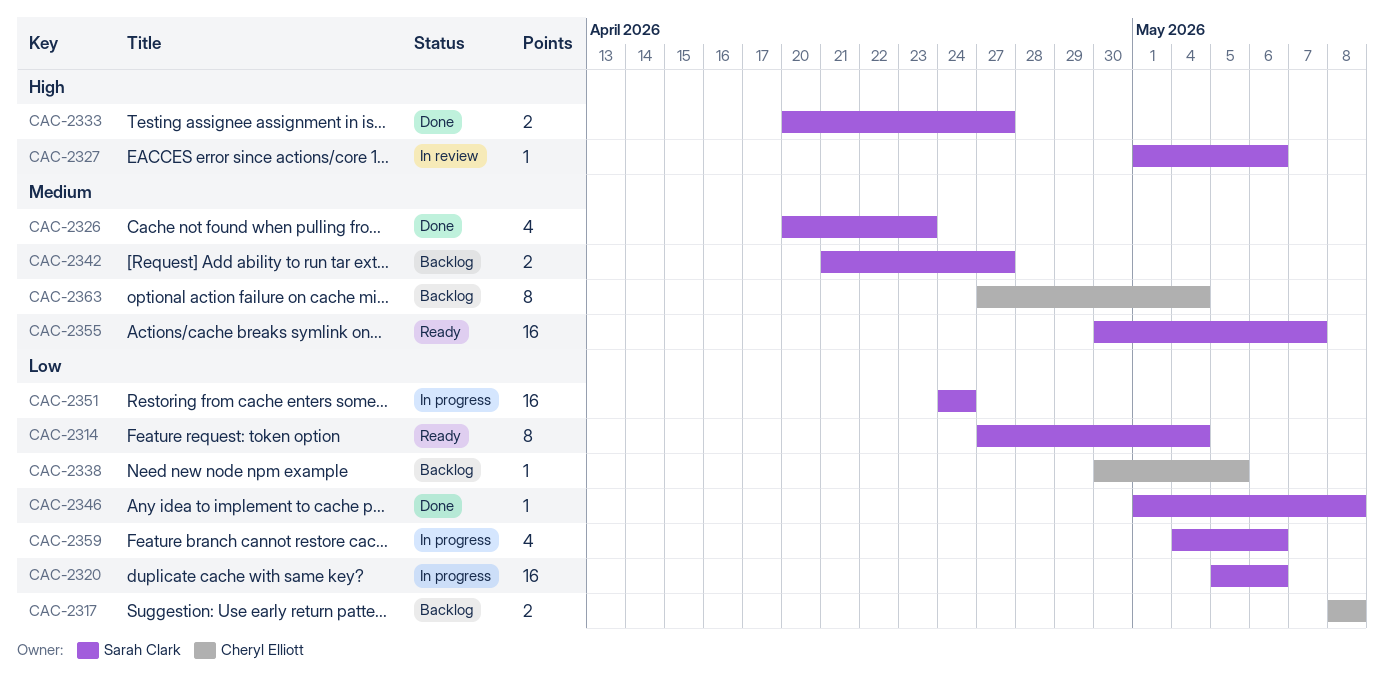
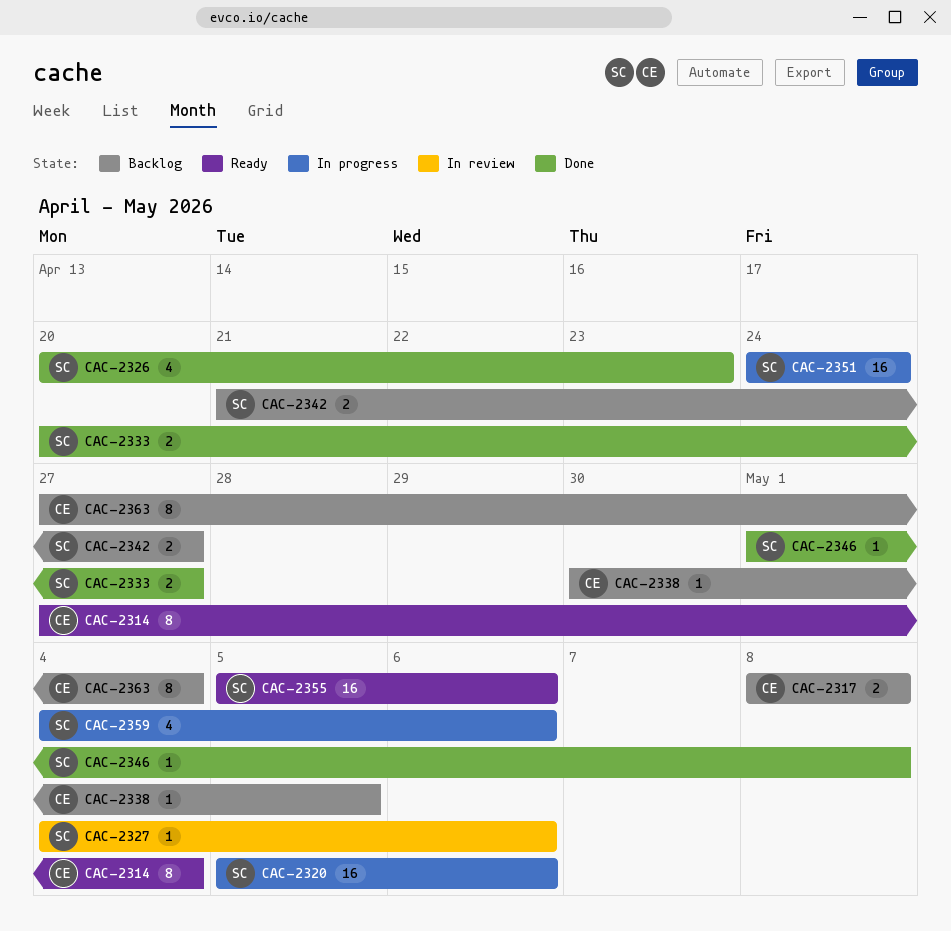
CAC-2314, owner: Sarah Clark -> Cheryl Elliott
CAC-2327, start: May 1 -> May 4
CAC-2355, start: Apr 30 -> May 5
CAC-2355, due: May 7 -> May 6

